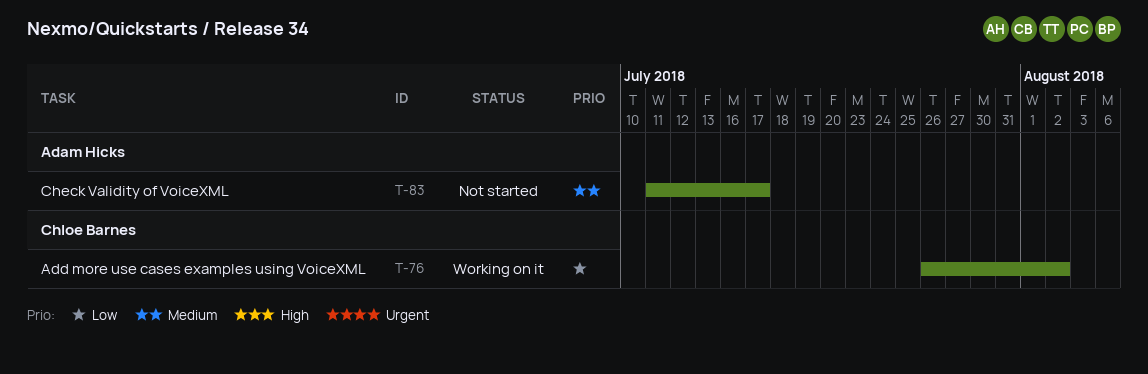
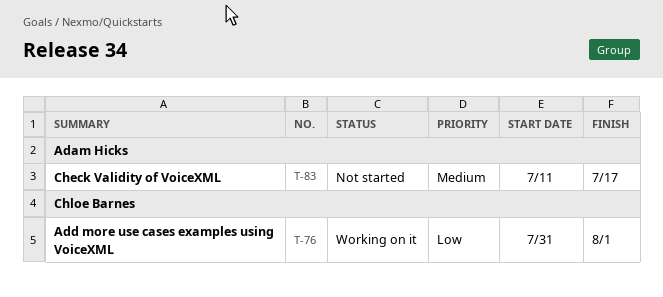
T-76, start: Jul 26 -> Jul 31
T-76, due: Aug 2 -> Aug 1

